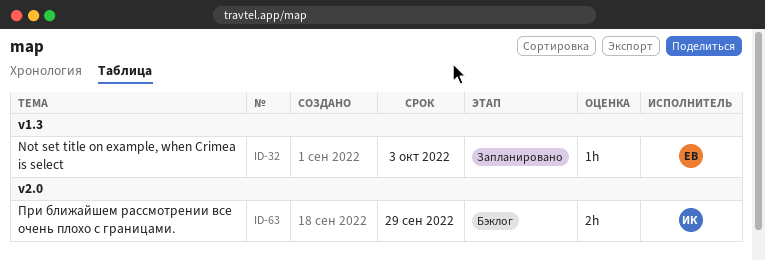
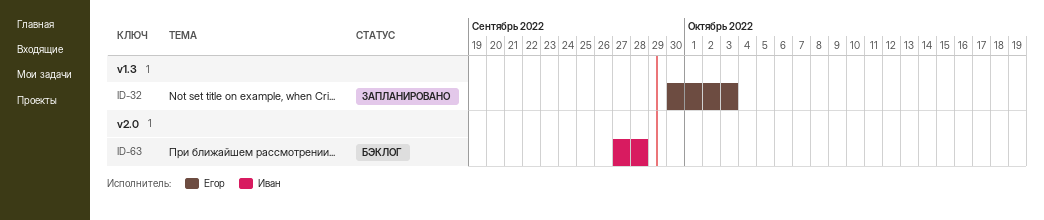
ID-63, due: Sep 29 -> Sep 28

